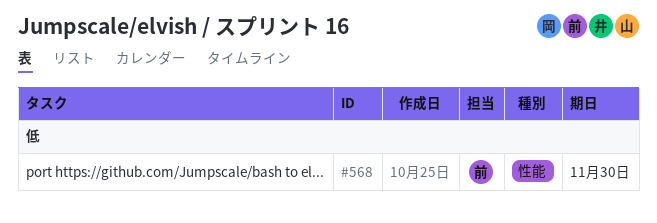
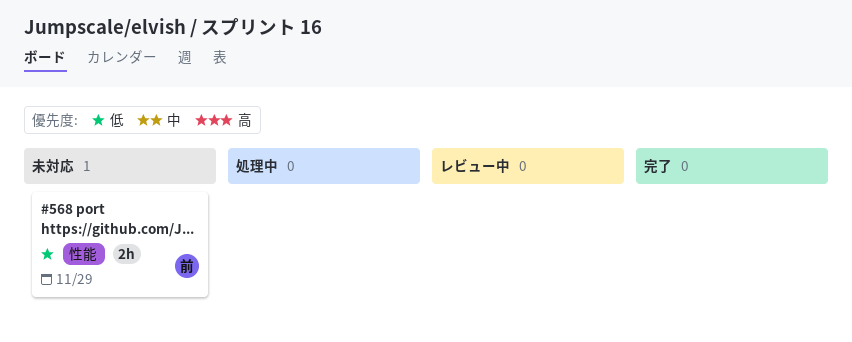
#568, due: Nov 30 -> Nov 29

